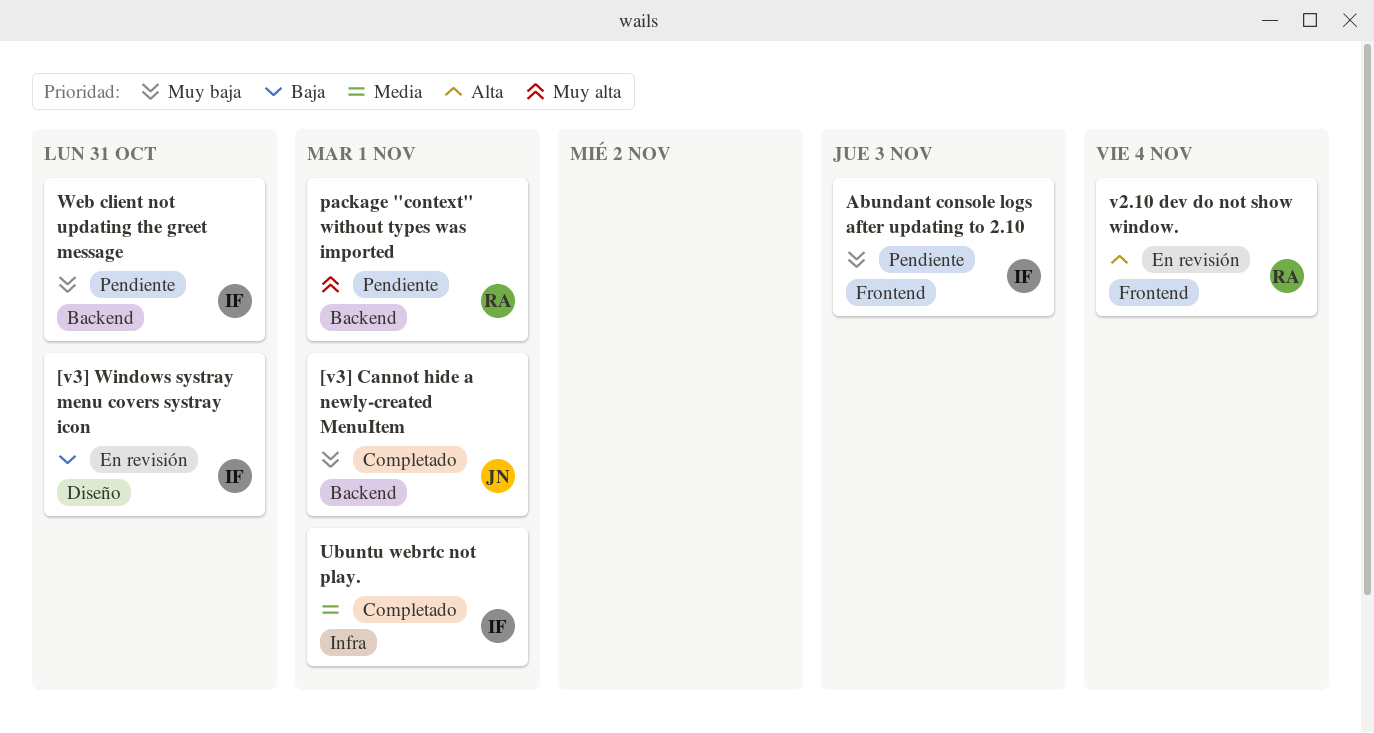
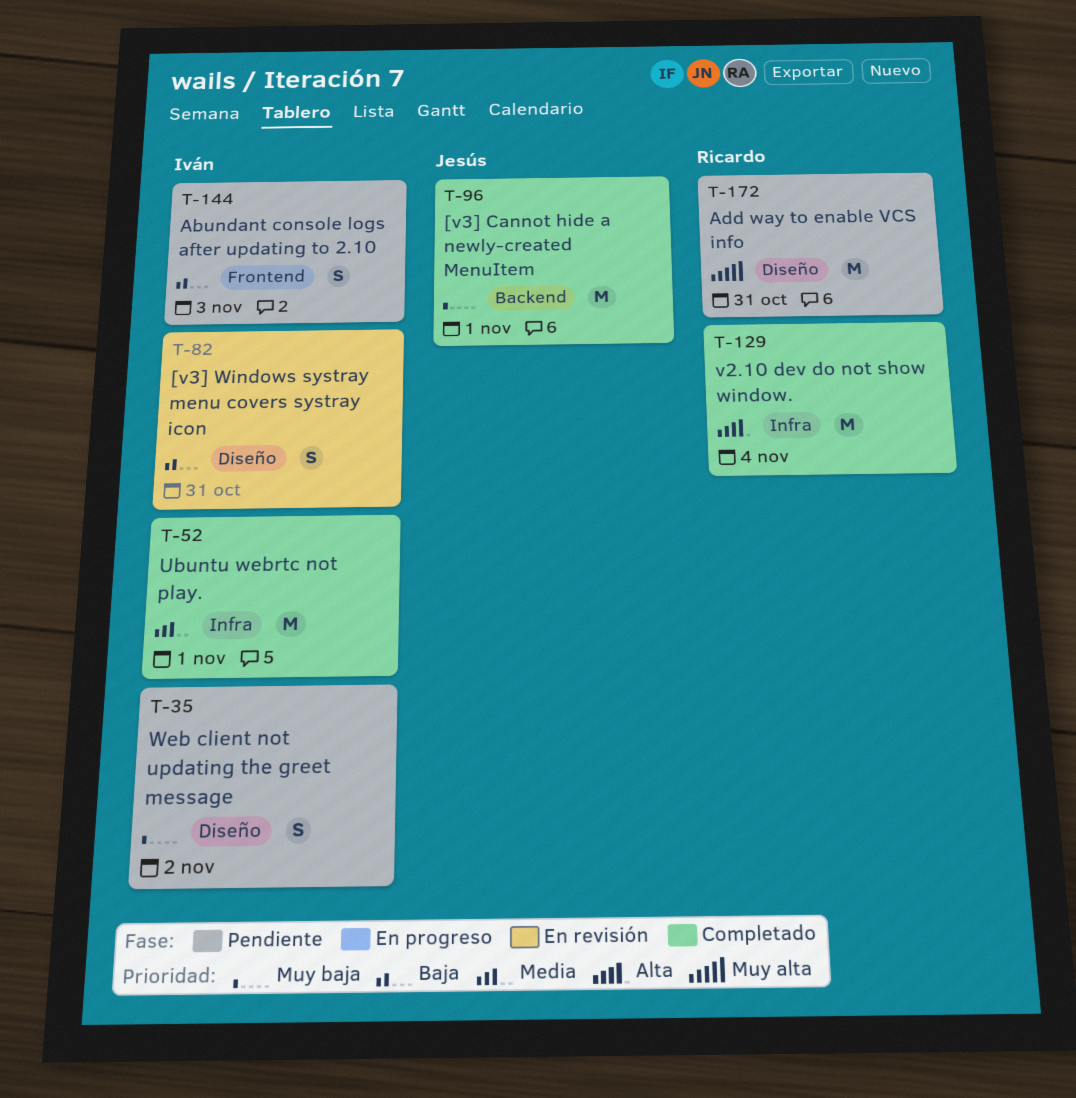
Abundant console logs after updating to 2.10, priority: Muy baja -> Baja
Add way to enable VCS info: none -> present
package "context" without types was imported: present -> none
v2.10 dev do not show window., status: En revisión -> Completado
v2.10 dev do not show window., label: Frontend -> Infra
Web client not updating the greet message, label: Backend -> Diseño
Web client not updating the greet message, due: Oct 31 -> Nov 2

